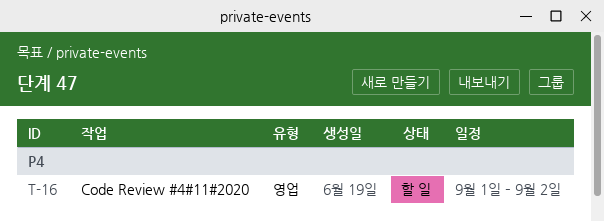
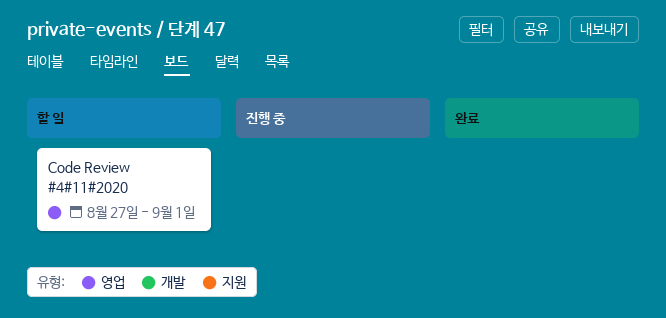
Code Review #4#11#2020, start: Sep 1 -> Aug 27
Code Review #4#11#2020, due: Sep 2 -> Sep 1

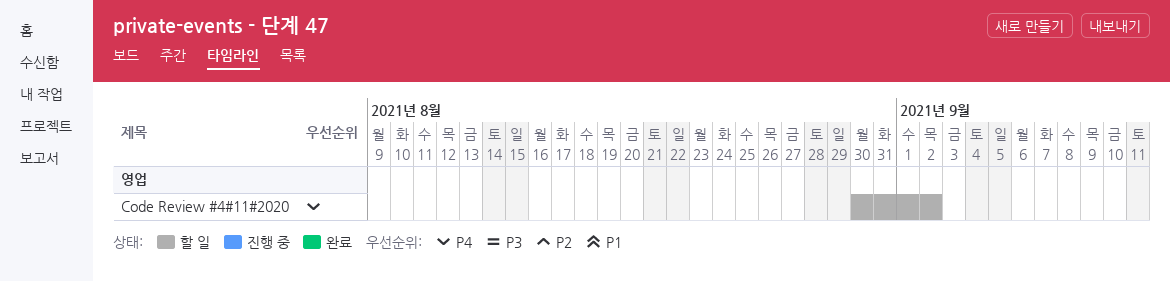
Code Review #4#11#2020, start: Aug 27 -> Aug 30
Code Review #4#11#2020, due: Sep 1 -> Sep 2

